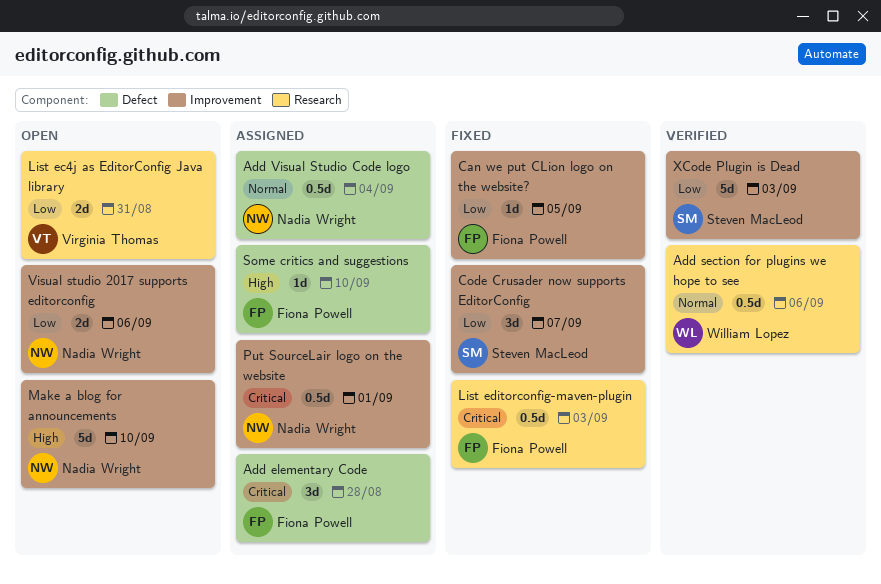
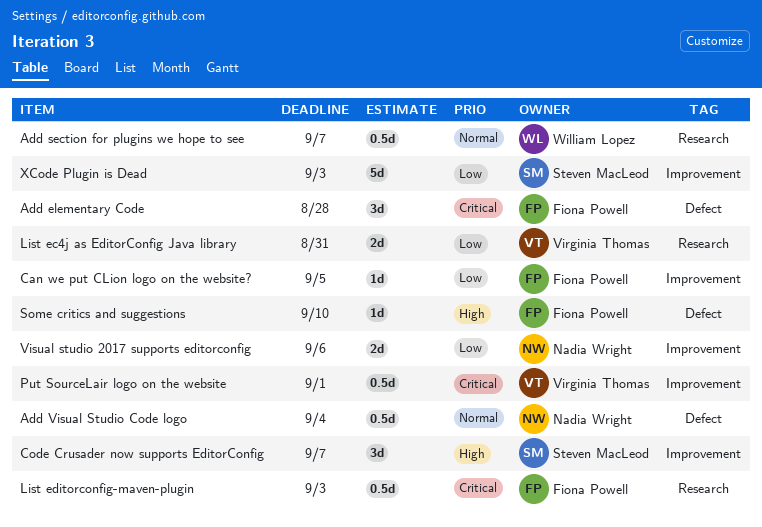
Add section for plugins we hope to see, due: Sep 6 -> Sep 7
Code Crusader now supports EditorConfig, priority: Low -> High
Make a blog for announcements: present -> none
Put SourceLair logo on the website, owner: Nadia Wright -> Virginia Thomas

